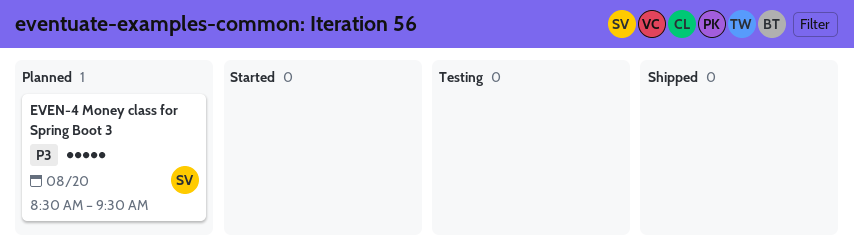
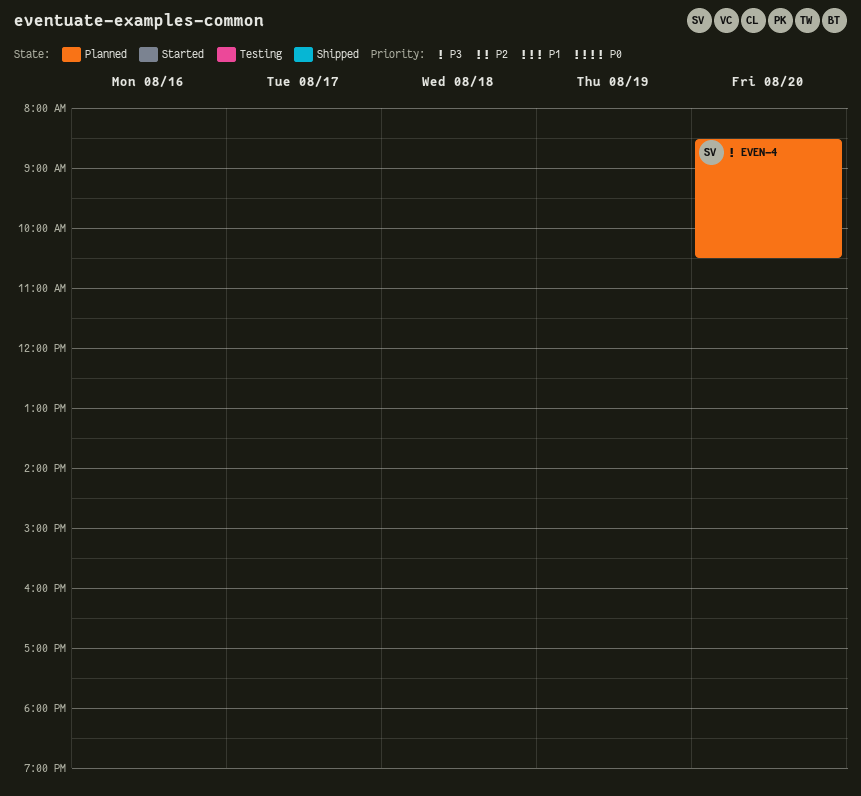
EVEN-4, ends: 09:30 -> 10:30

